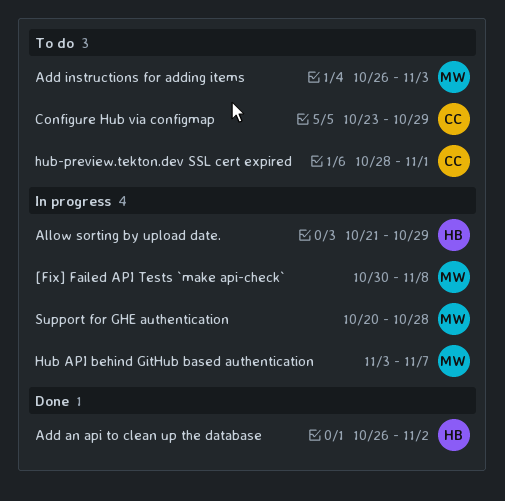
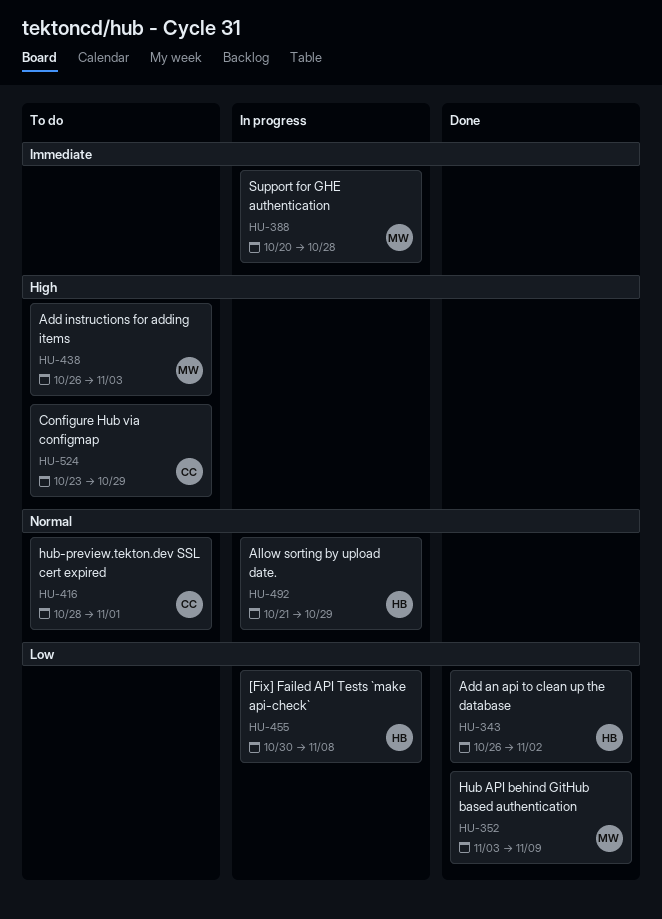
[Fix] Failed API Tests `make api-check`, owner: MW -> HB
Hub API behind GitHub based authentication, status: In progress -> Done
Hub API behind GitHub based authentication, due: Nov 7 -> Nov 9

